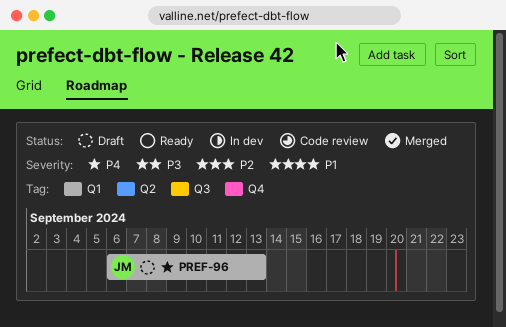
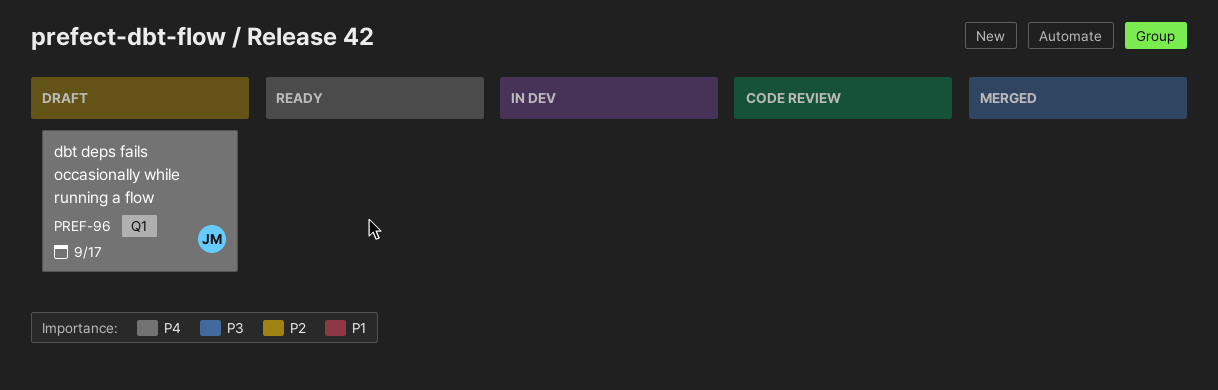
PREF-96, due: Sep 13 -> Sep 17

